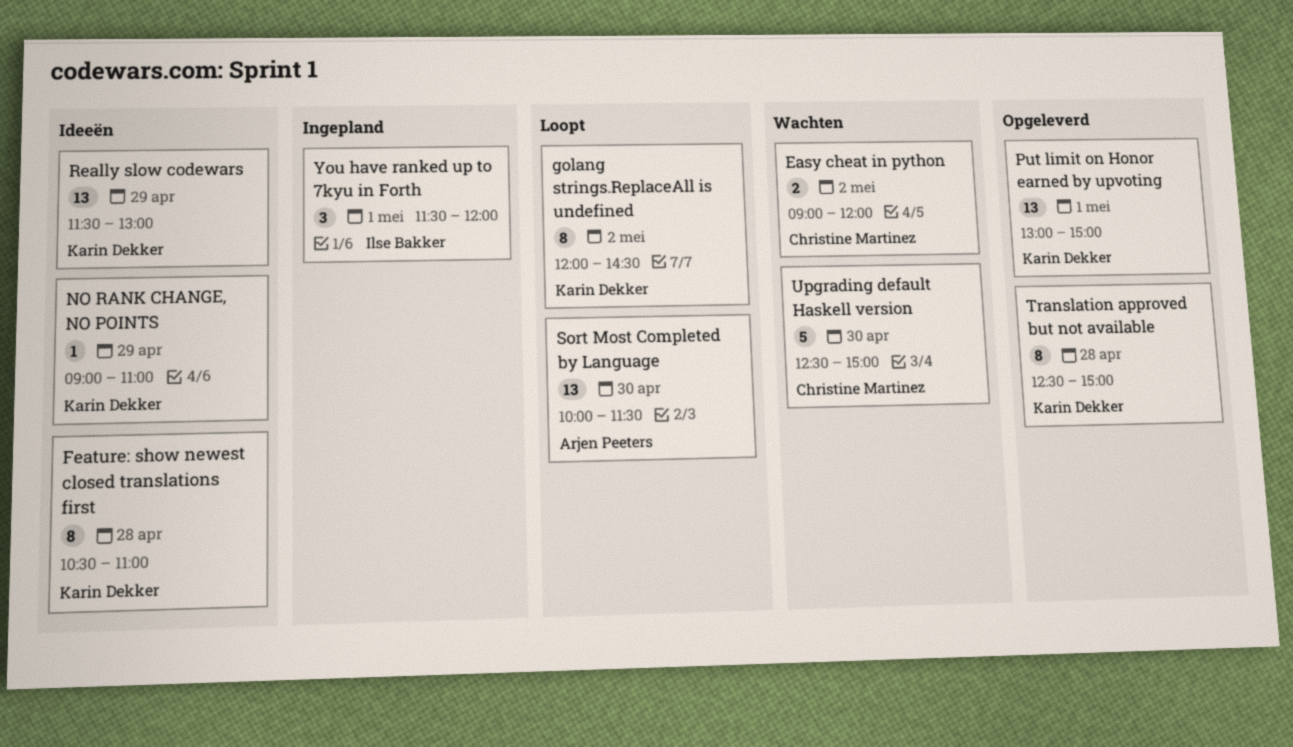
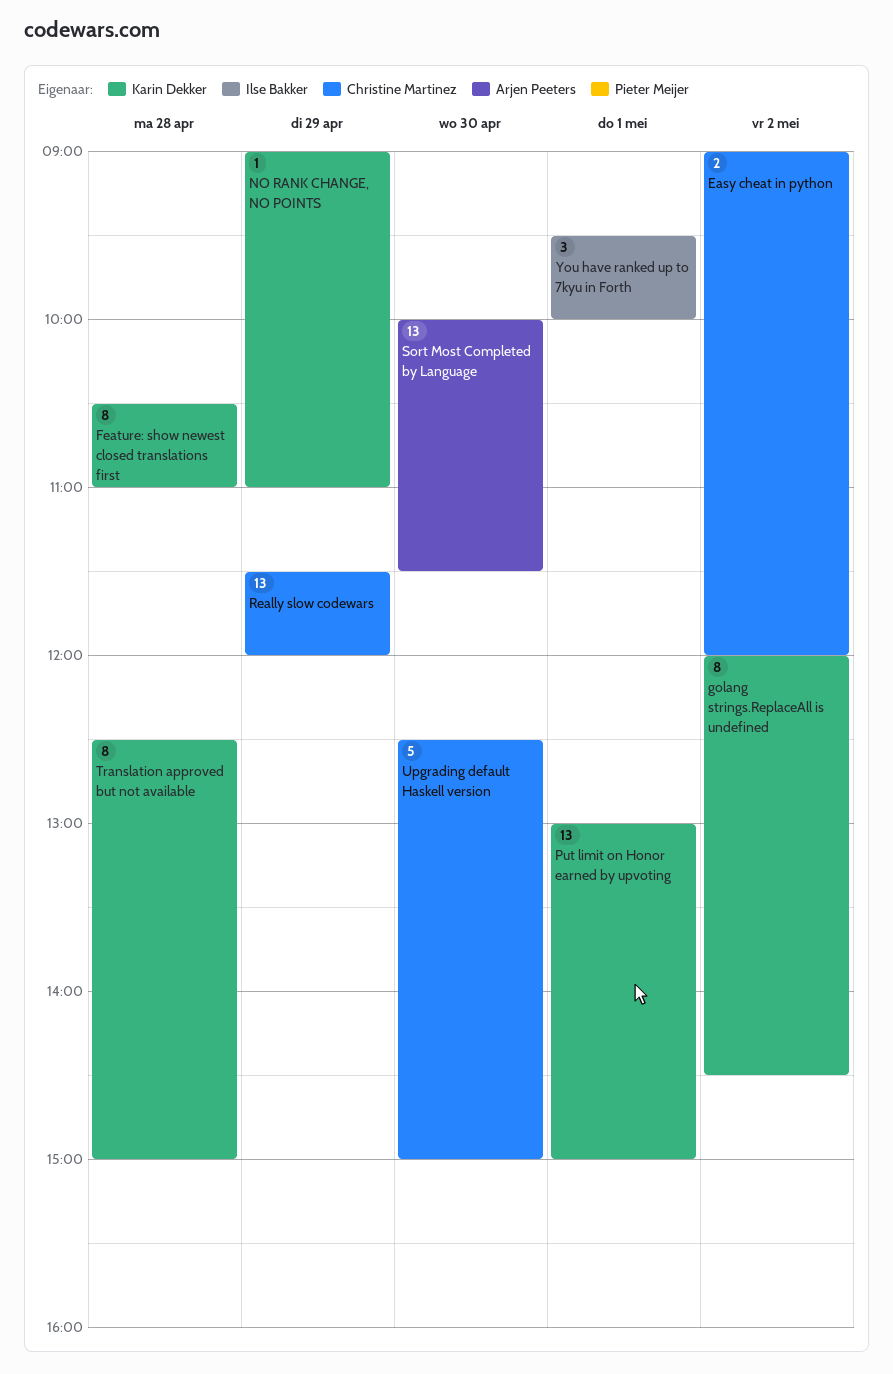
Really slow codewars, owner: Karin Dekker -> Christine Martinez
Really slow codewars, ends: 13:00 -> 12:00
You have ranked up to 7kyu in Forth, begins: 11:30 -> 09:30
You have ranked up to 7kyu in Forth, ends: 12:00 -> 10:00

